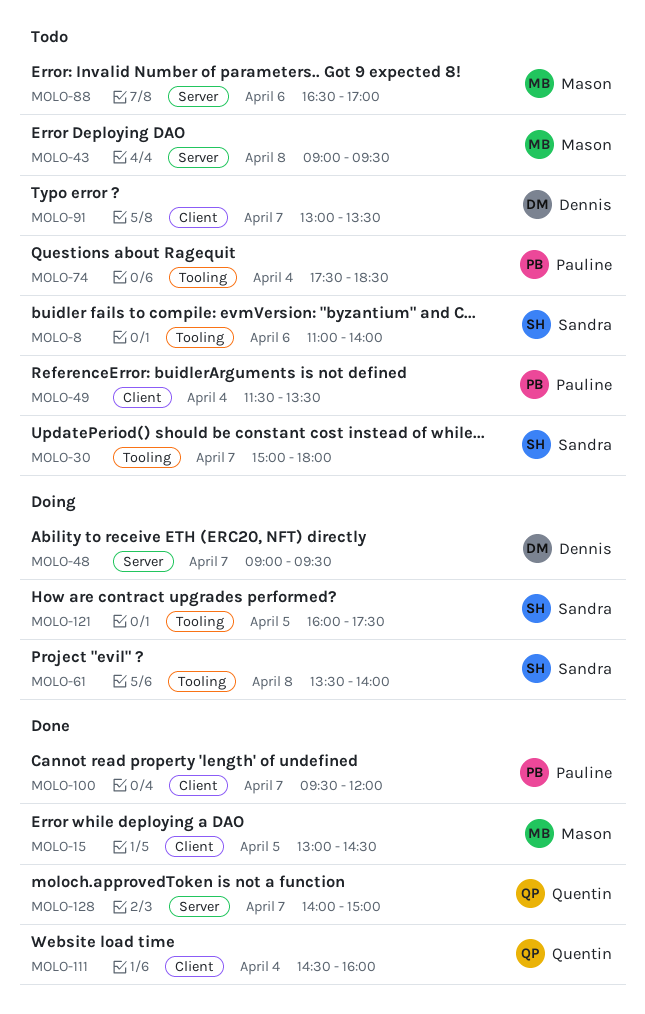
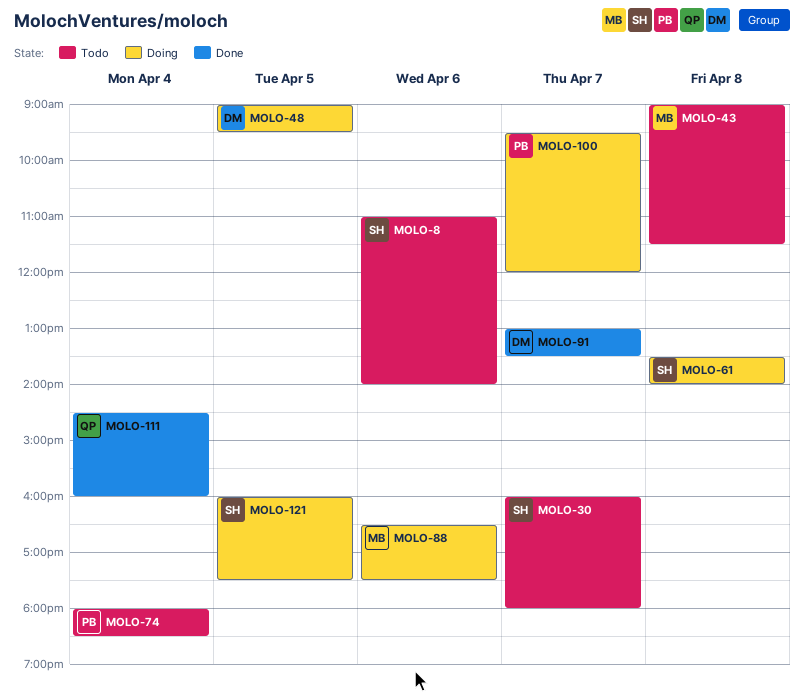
MOLO-15: present -> none
MOLO-30, begins: 15:00 -> 16:00
MOLO-43, ends: 09:30 -> 11:30
MOLO-48, day: Apr 7 -> Apr 5
MOLO-49: present -> none
MOLO-74, begins: 17:30 -> 18:00
MOLO-88, status: Todo -> Doing
MOLO-88, ends: 17:00 -> 17:30
MOLO-91, status: Todo -> Done
MOLO-100, status: Done -> Doing
MOLO-128: present -> none

